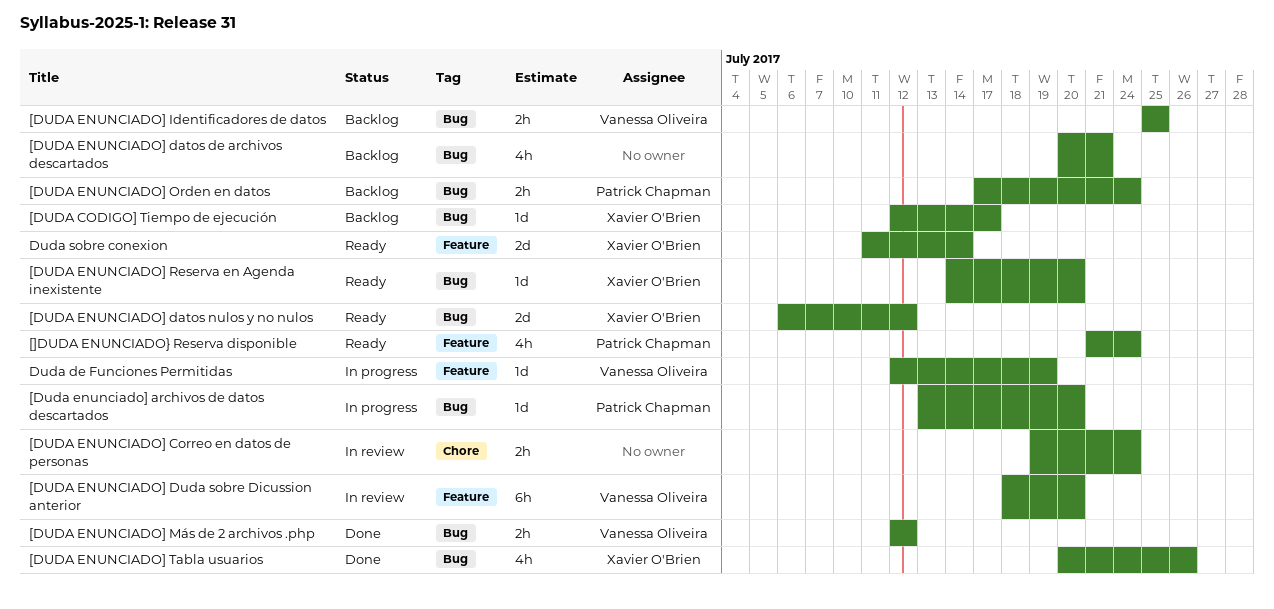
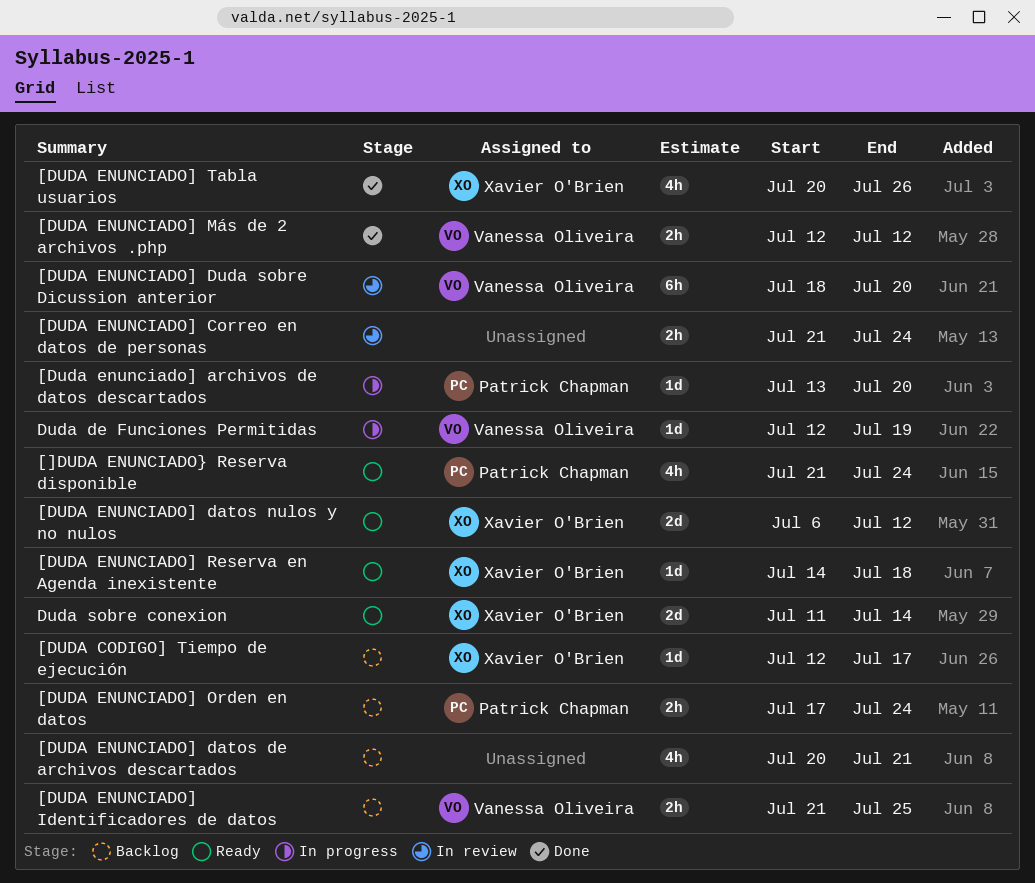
[DUDA ENUNCIADO] Correo en datos de personas, start: Jul 19 -> Jul 21
[DUDA ENUNCIADO] Identificadores de datos, start: Jul 25 -> Jul 21
[DUDA ENUNCIADO] Reserva en Agenda inexistente, due: Jul 20 -> Jul 18

